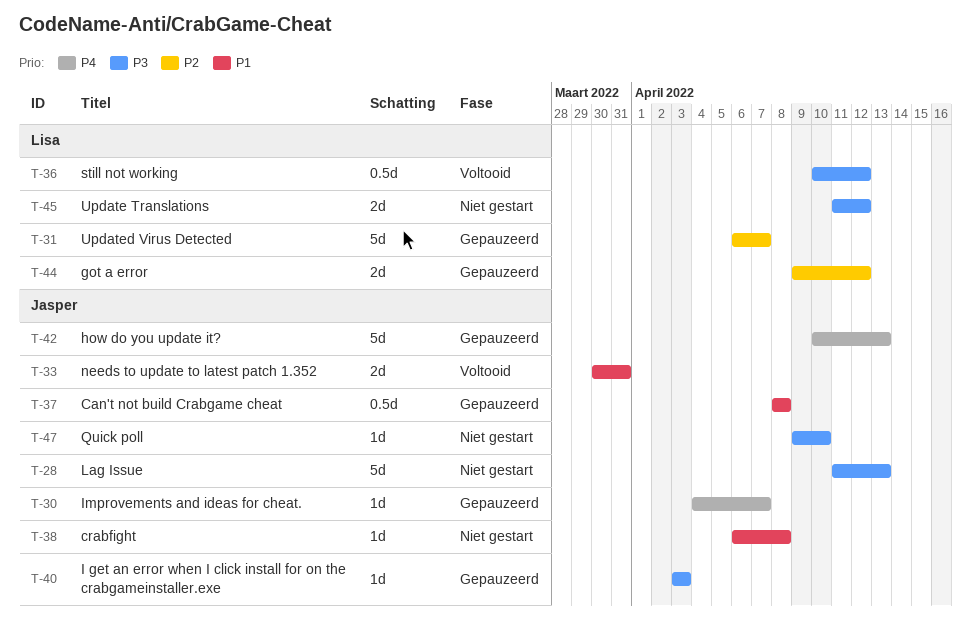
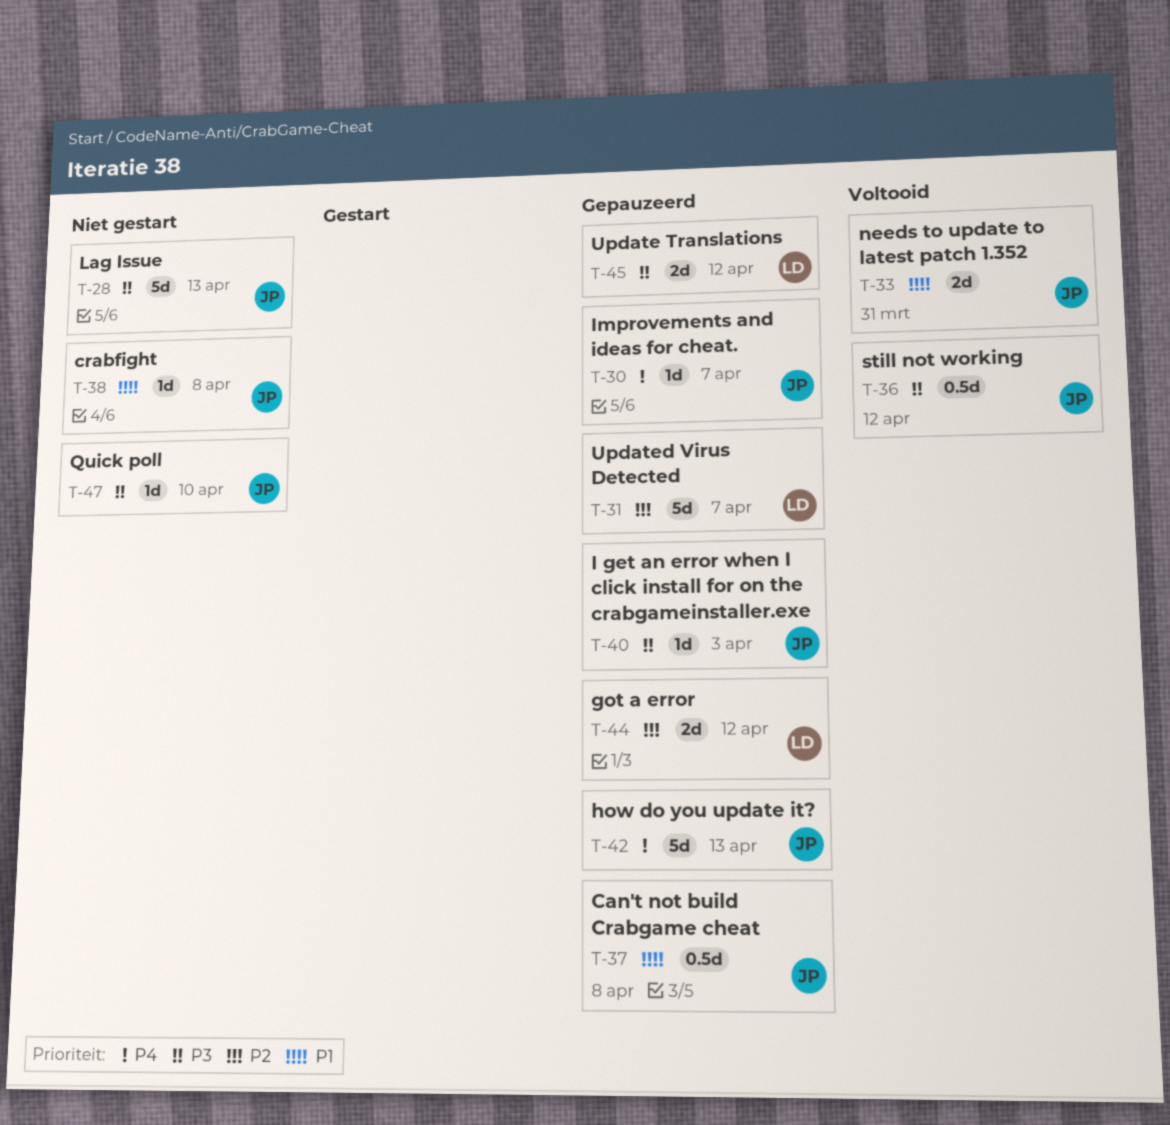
T-36, owner: Lisa -> Jasper
T-45, status: Niet gestart -> Gepauzeerd

